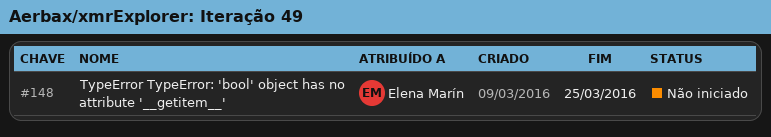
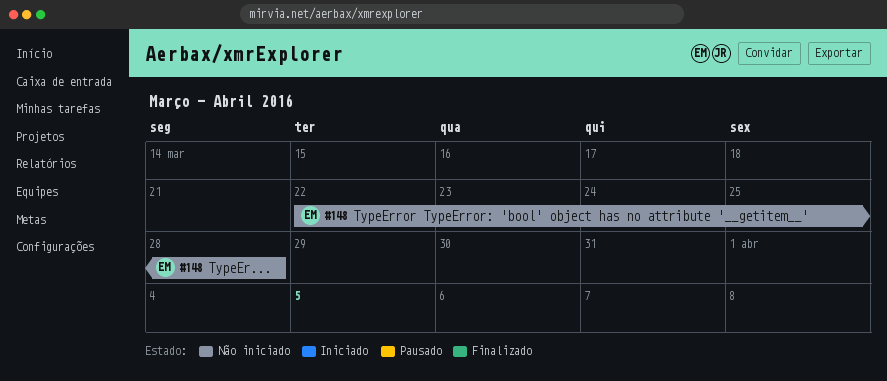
#148, due: Mar 25 -> Mar 28

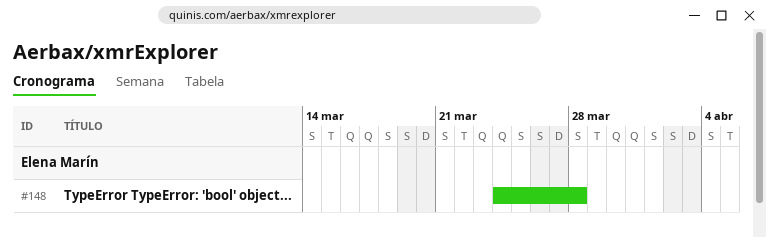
#148, start: Mar 22 -> Mar 24

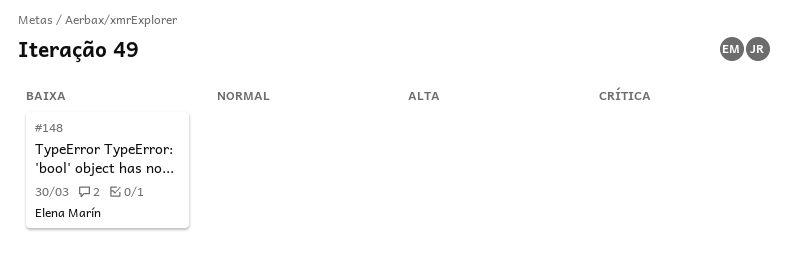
#148, due: Mar 28 -> Mar 30

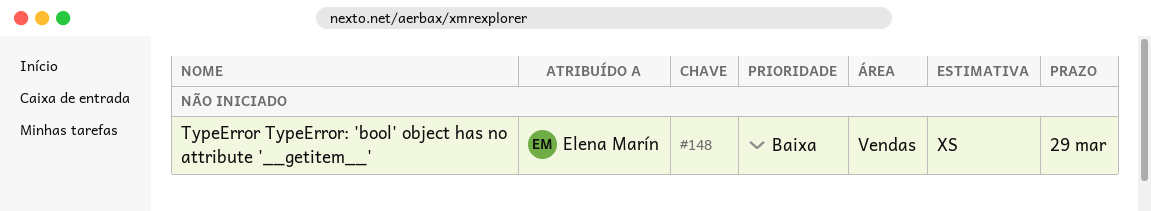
#148, due: Mar 30 -> Mar 29

